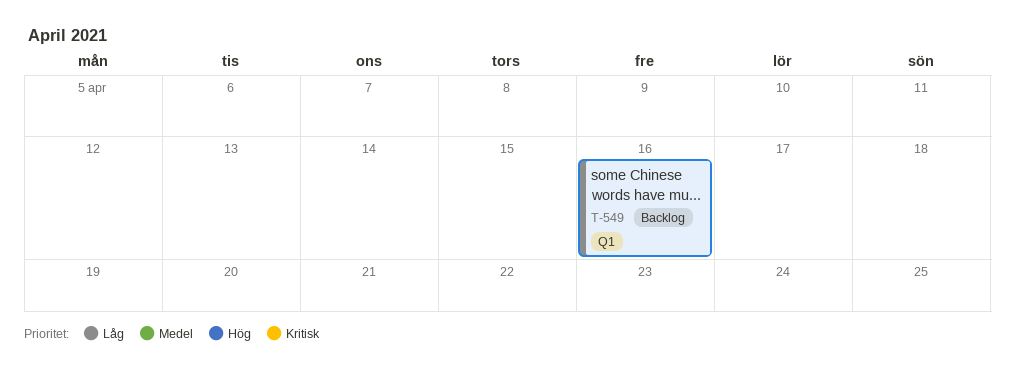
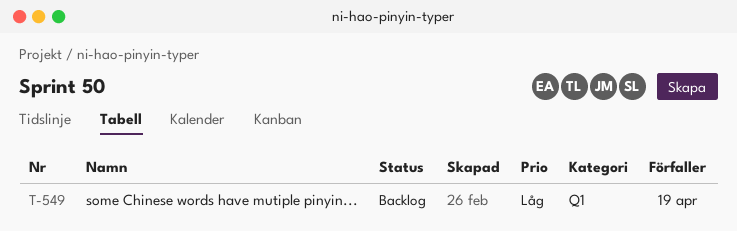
T-549, due: Apr 16 -> Apr 19

